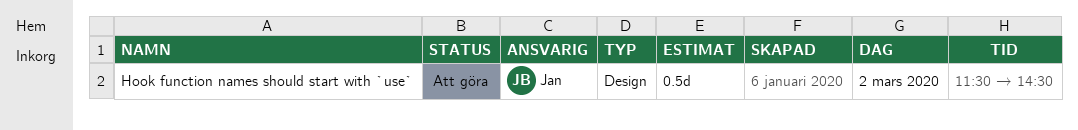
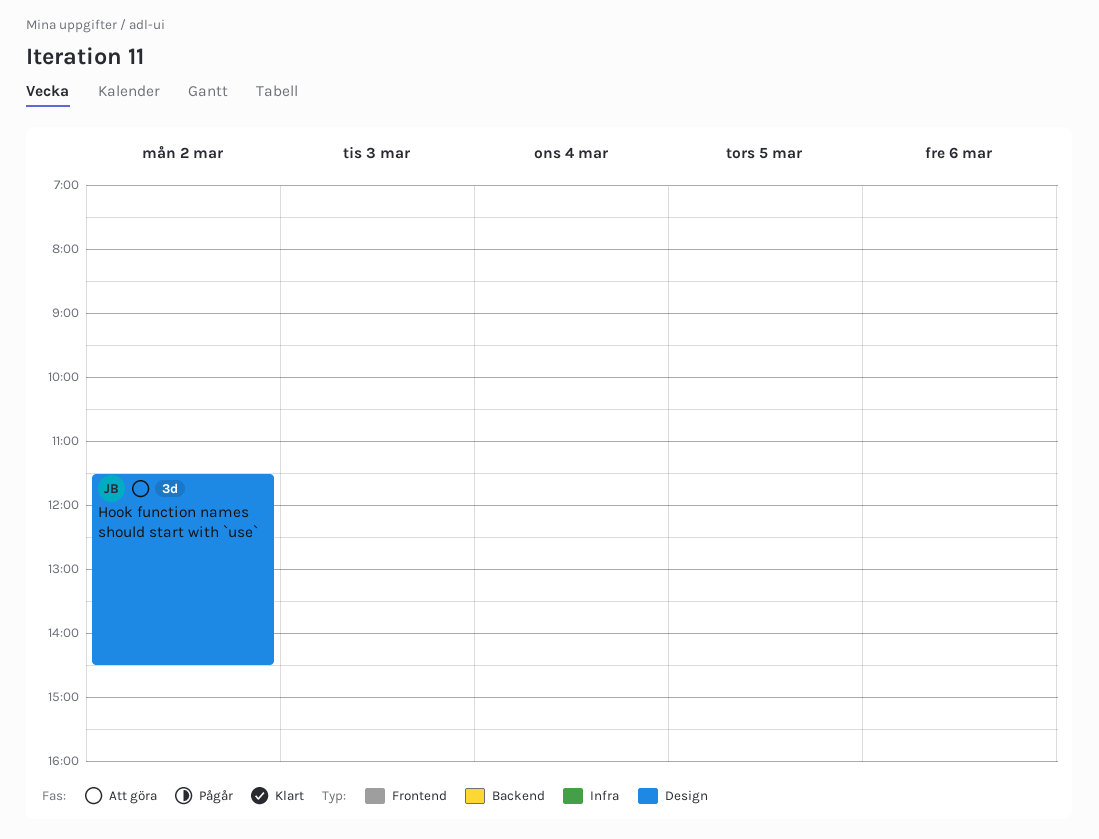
Hook function names should start with `use`, estimate: 0.5d -> 3d

